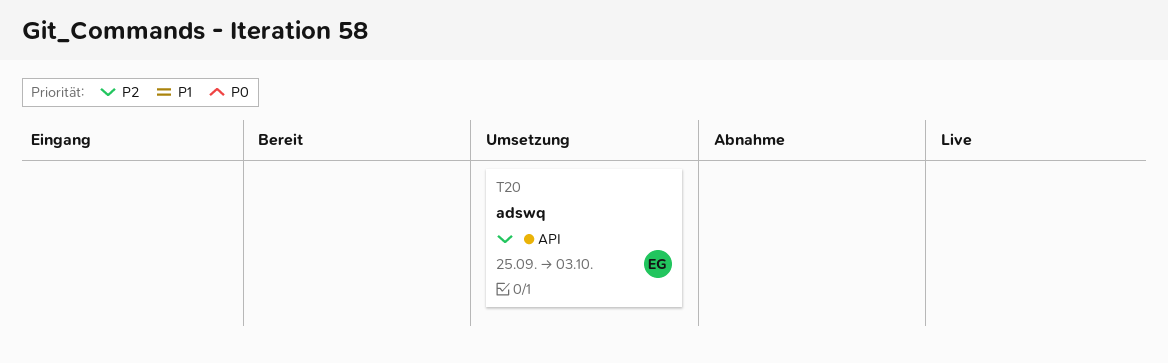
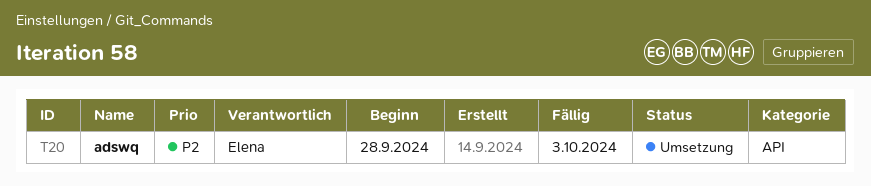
T20, start: Sep 25 -> Sep 28

